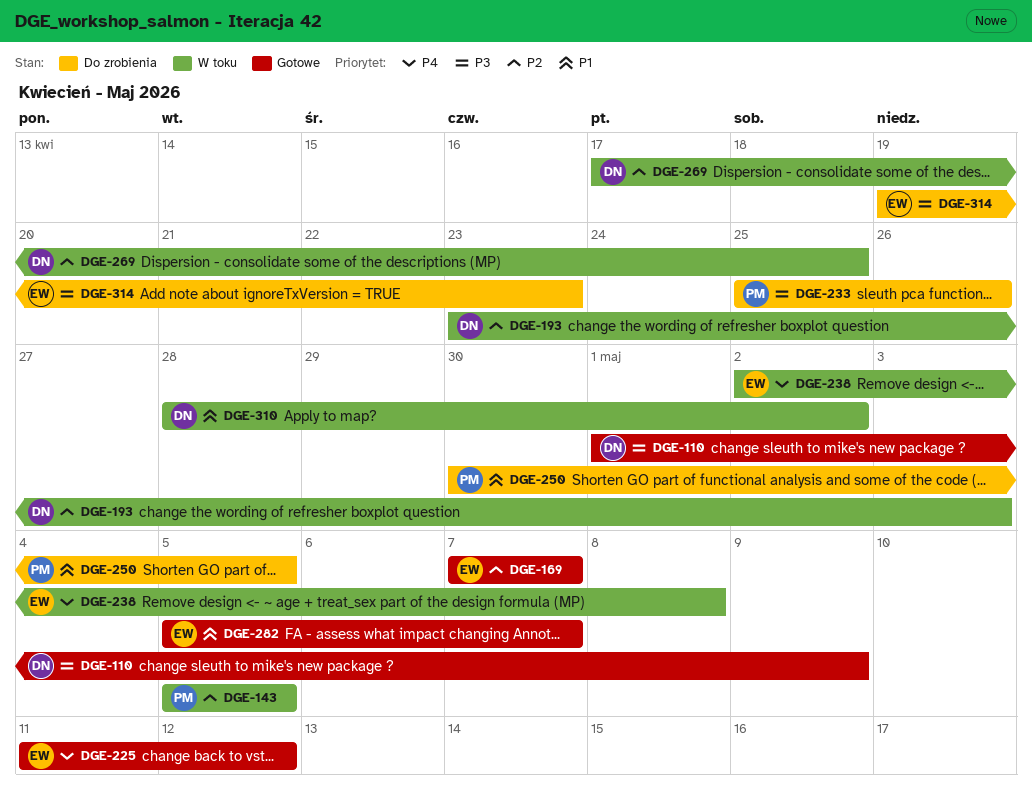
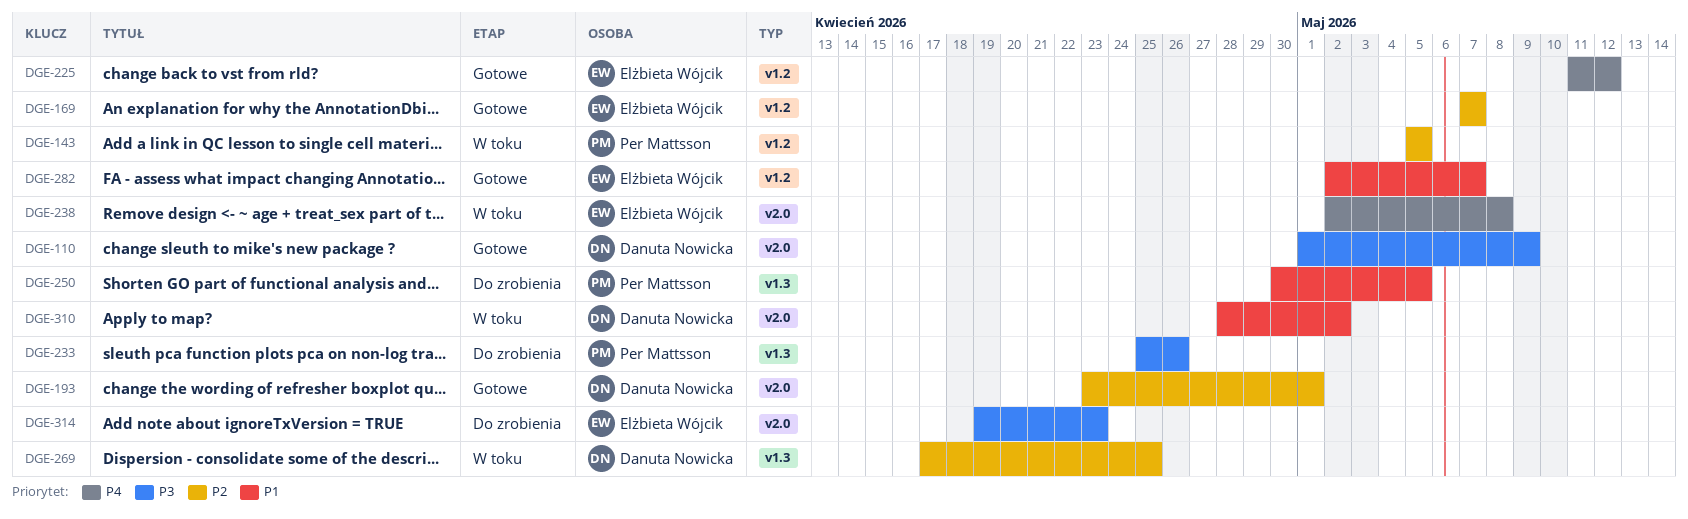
DGE-193, status: W toku -> Gotowe
DGE-193, due: May 3 -> May 1
DGE-282, start: May 5 -> May 2

